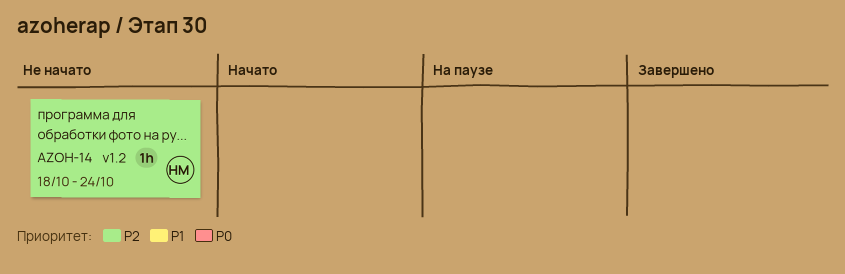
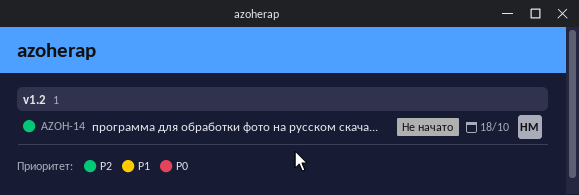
AZOH-14, due: Oct 24 -> Oct 18

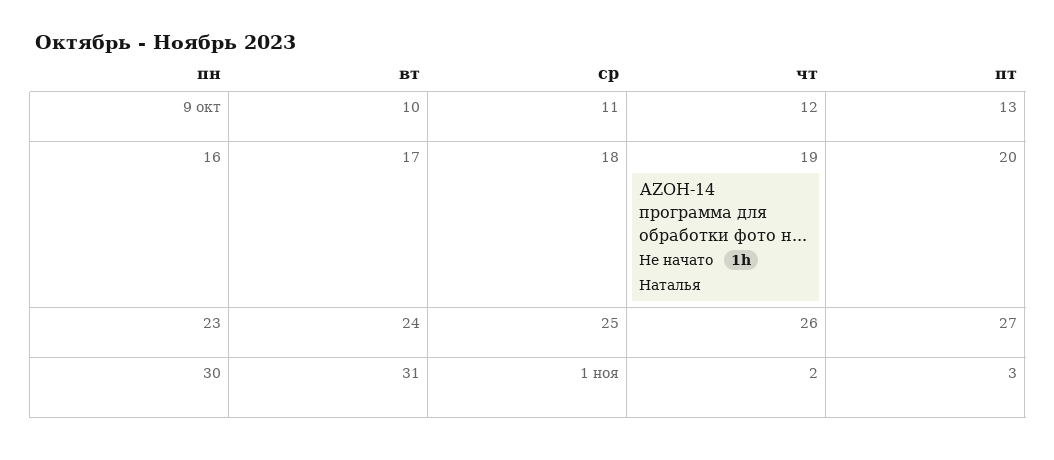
AZOH-14, due: Oct 18 -> Oct 19

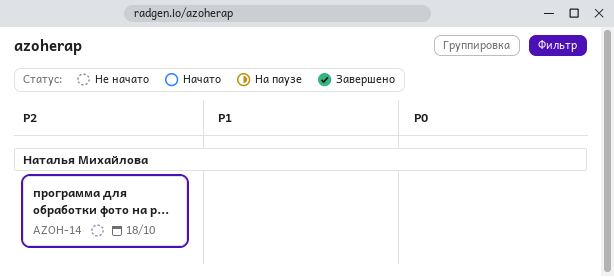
AZOH-14, due: Oct 19 -> Oct 18

